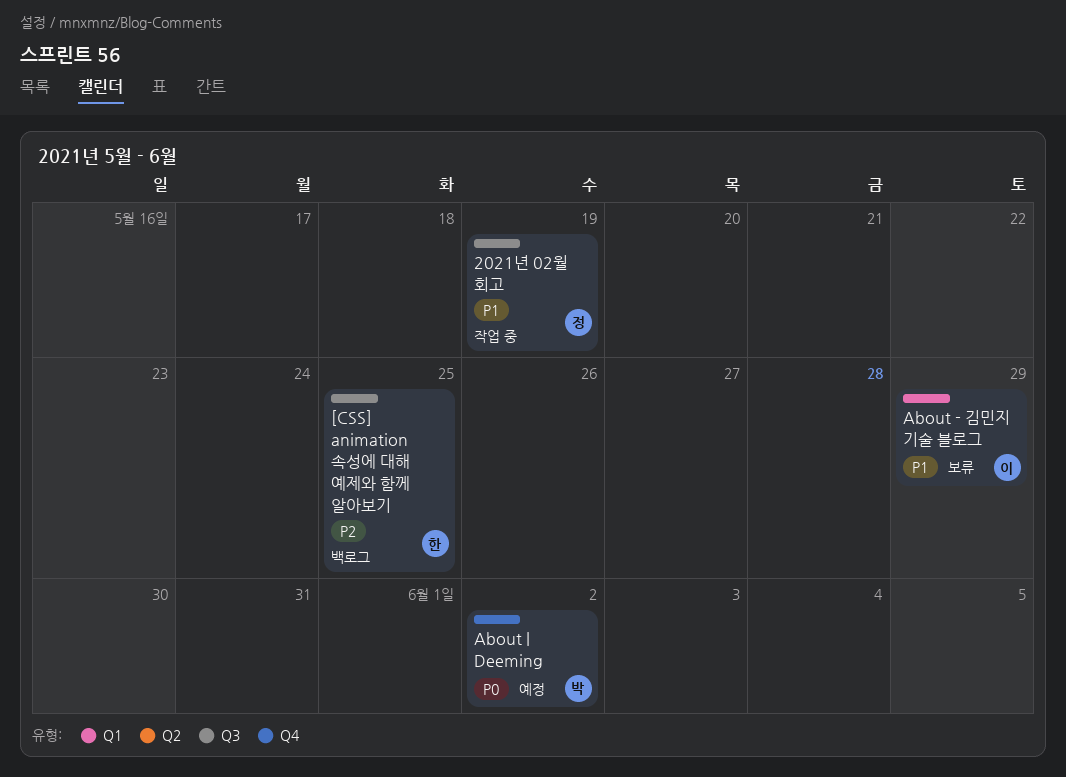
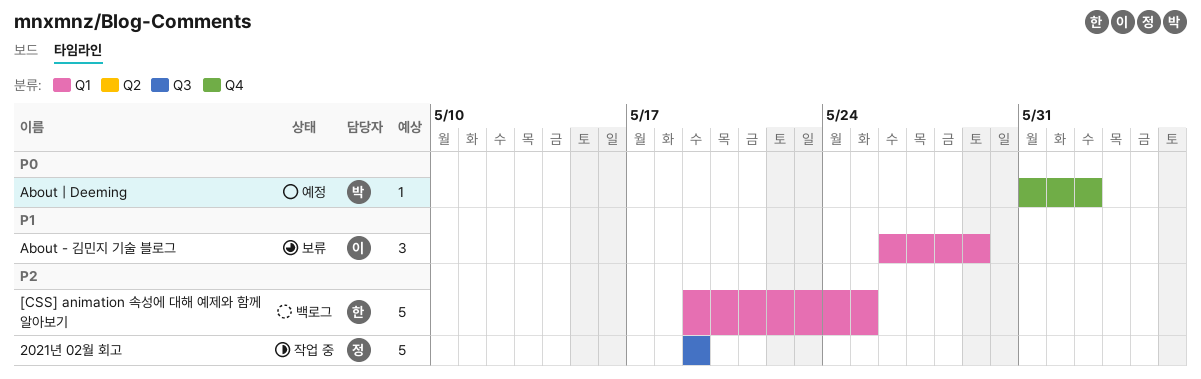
2021년 02월 회고, priority: P1 -> P2
[CSS] animation 속성에 대해 예제와 함께 알아보기, label: Q3 -> Q1

